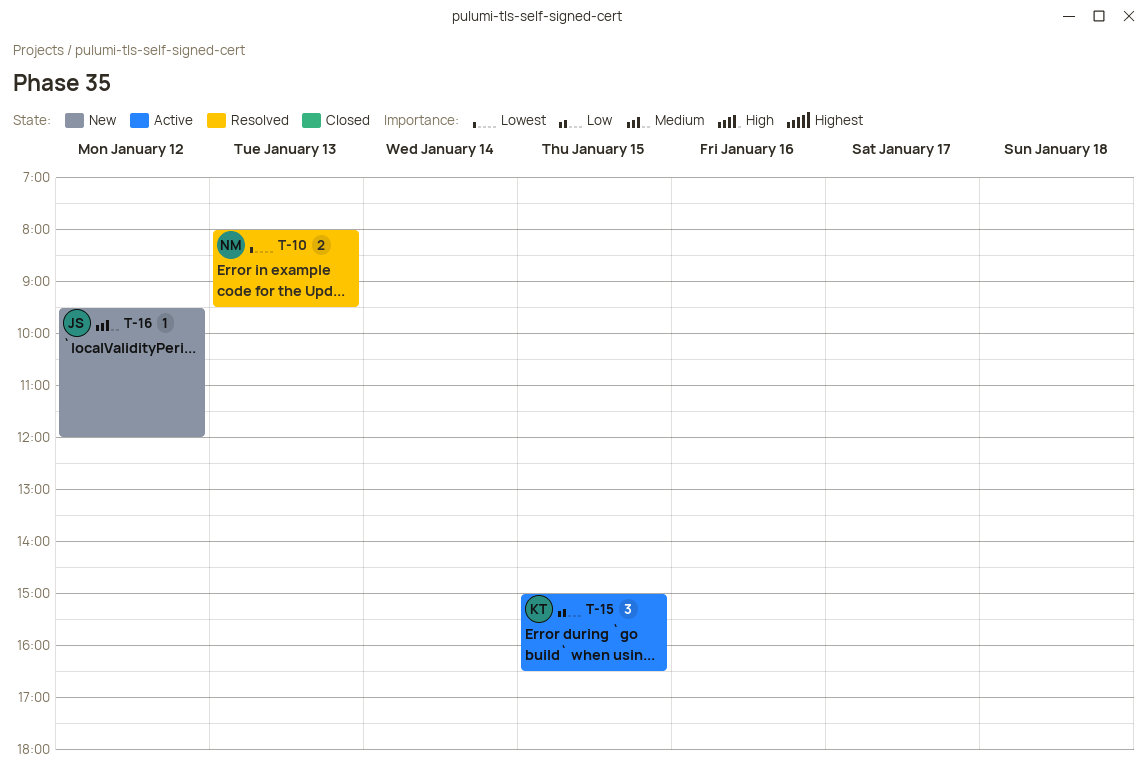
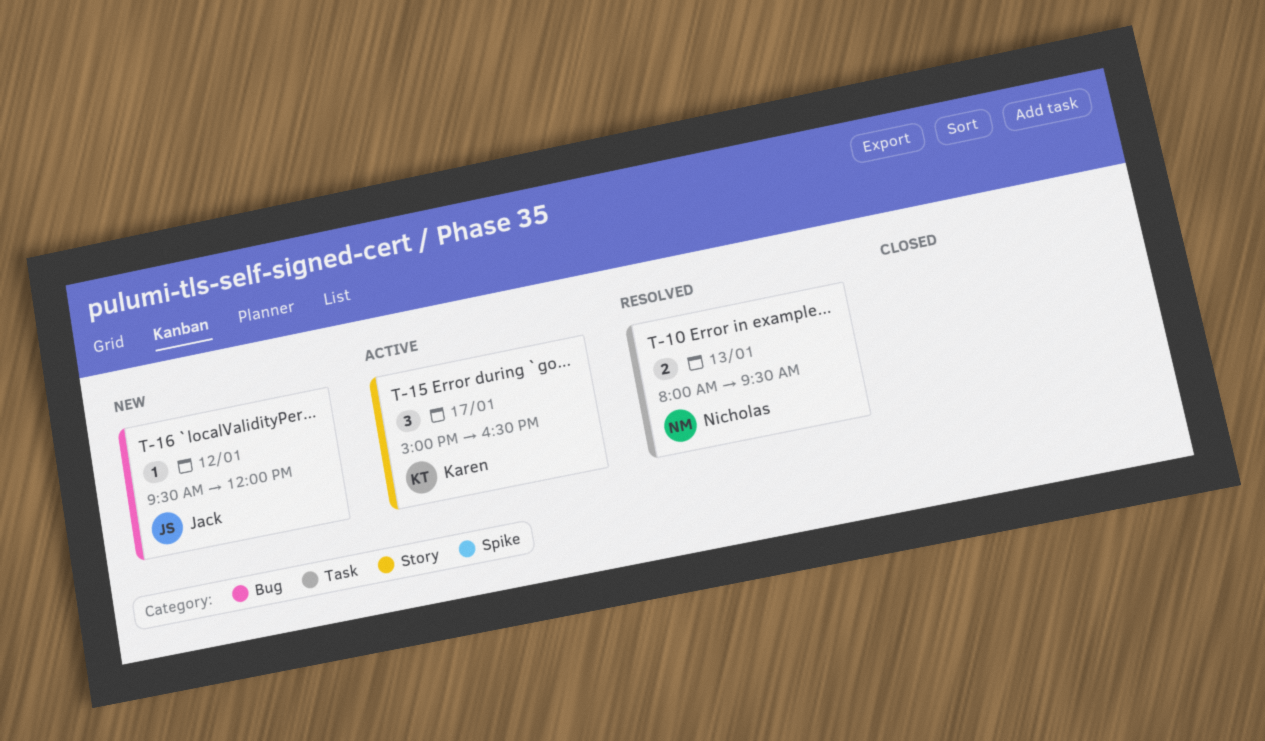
T-15, day: Jan 15 -> Jan 17

